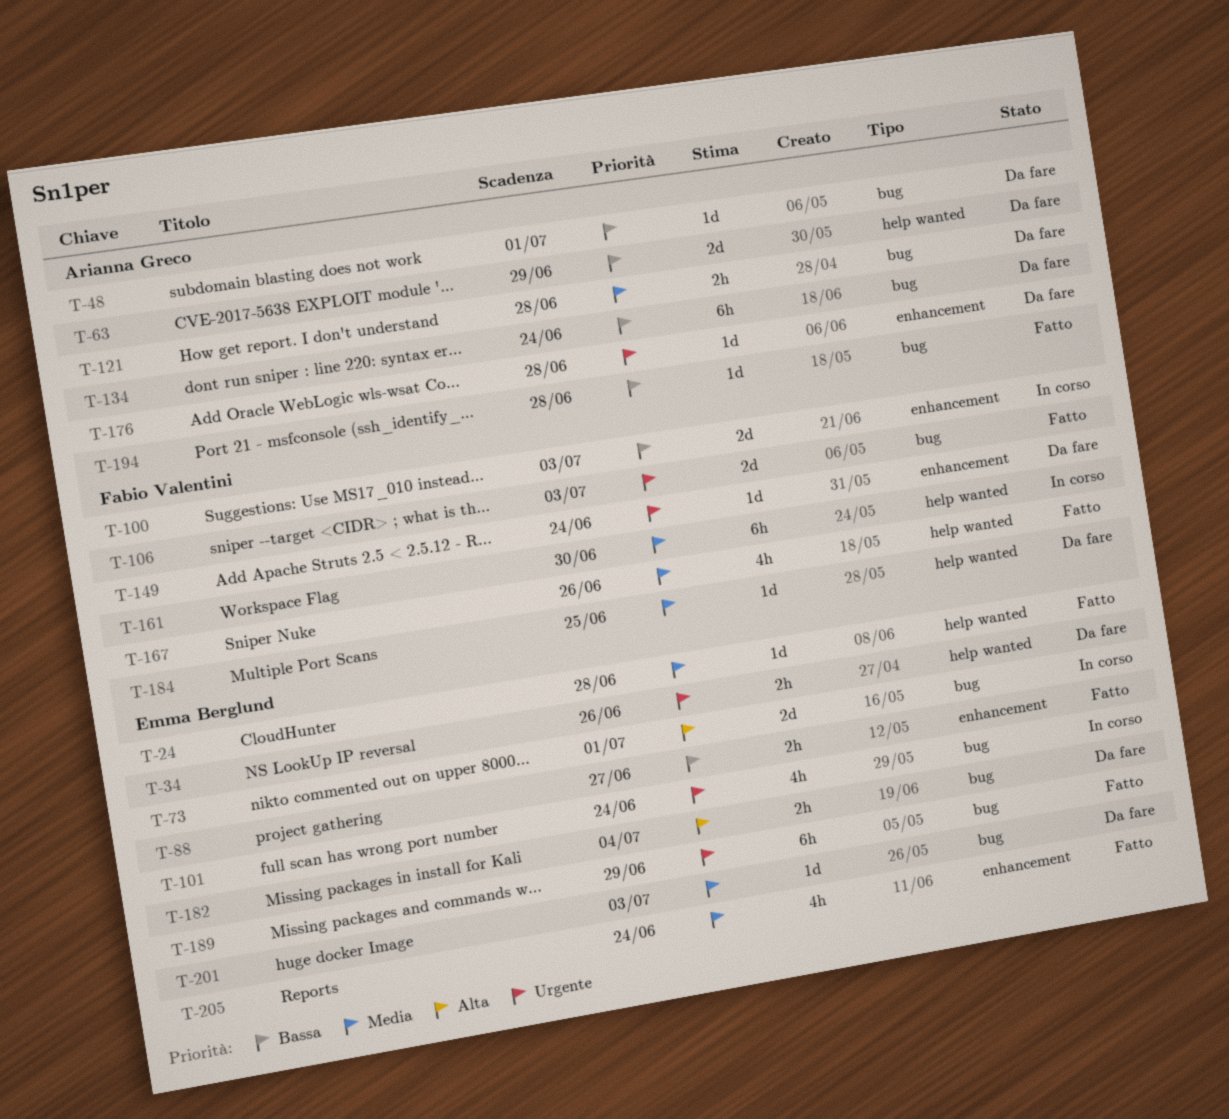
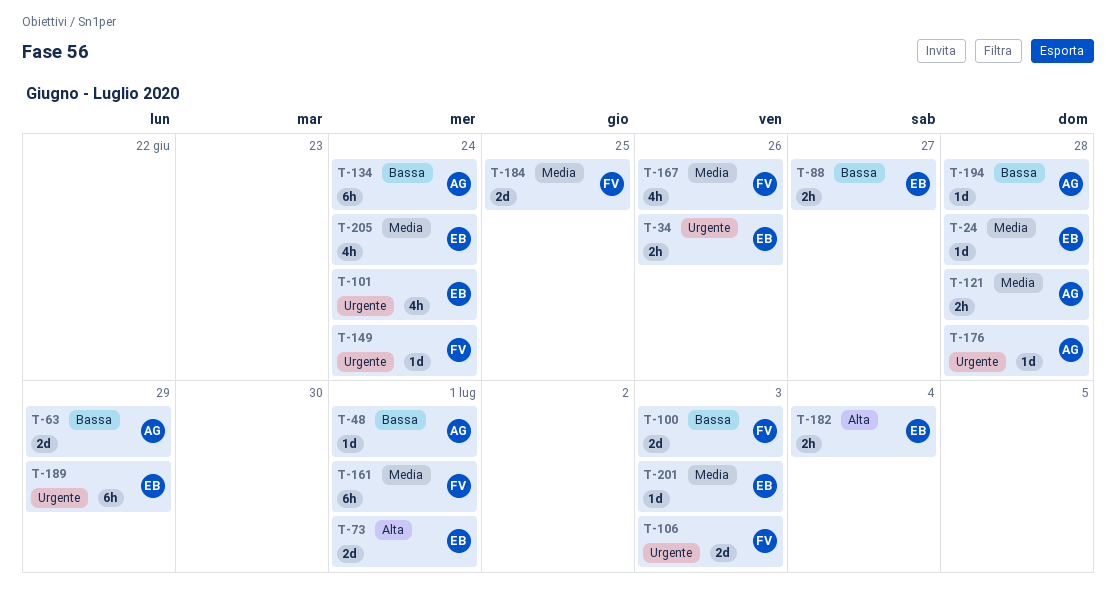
T-161, due: Jun 30 -> Jul 1
T-184, estimate: 1d -> 2d

